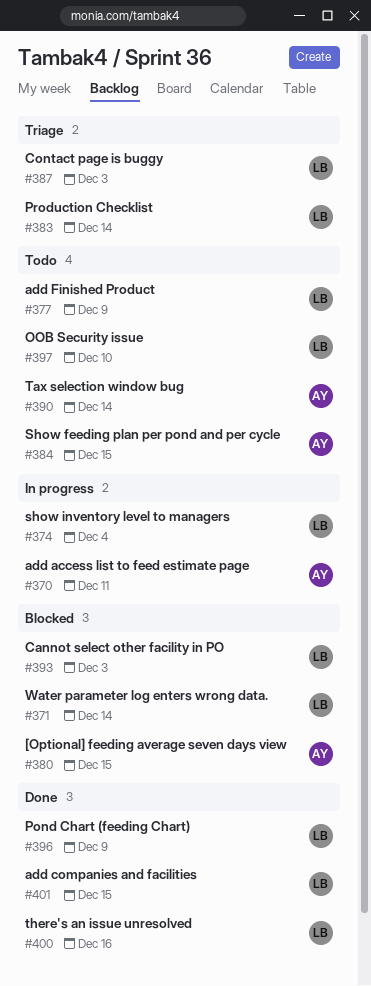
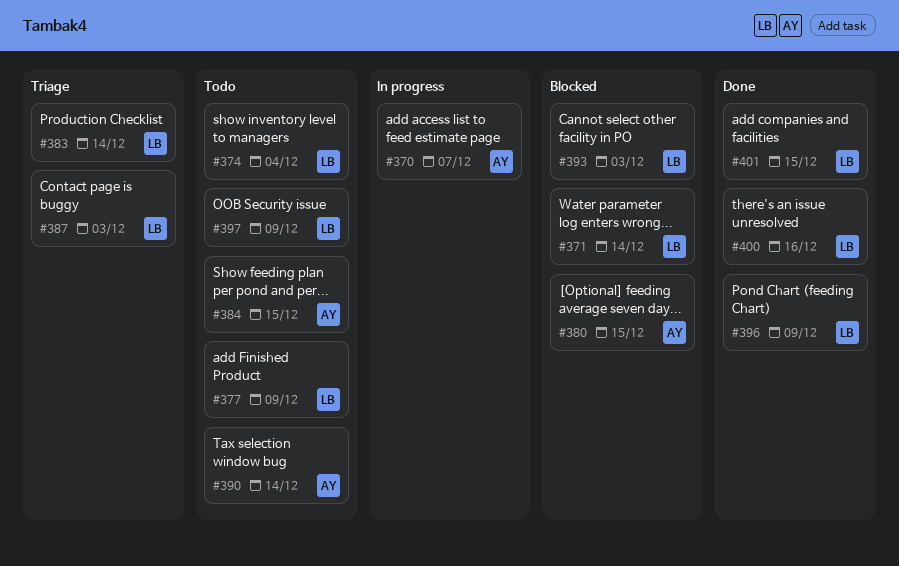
#370, due: Dec 11 -> Dec 7
#374, status: In progress -> Todo
#397, due: Dec 10 -> Dec 9

